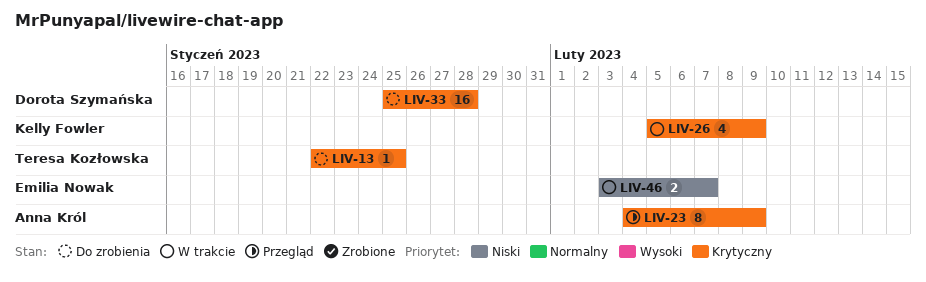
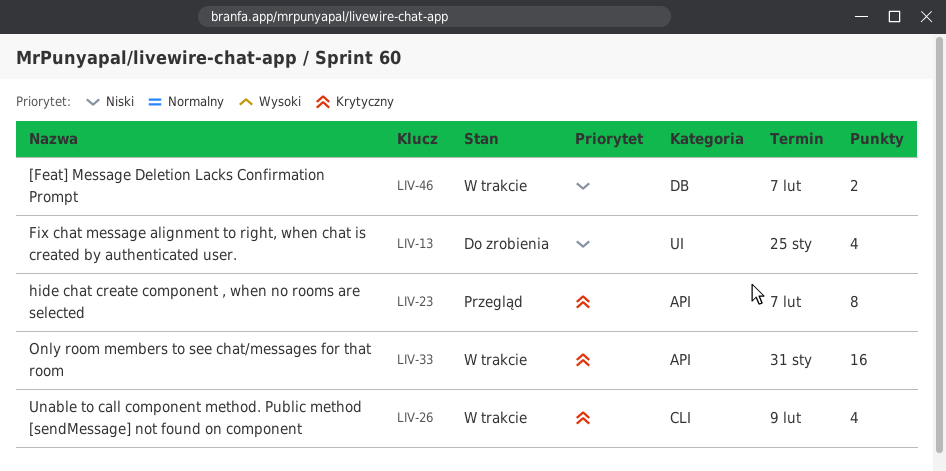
LIV-13, priority: Krytyczny -> Niski
LIV-13, estimate: 1 -> 4
LIV-23, due: Feb 9 -> Feb 7
LIV-33, status: Do zrobienia -> W trakcie
LIV-33, due: Jan 28 -> Jan 31

